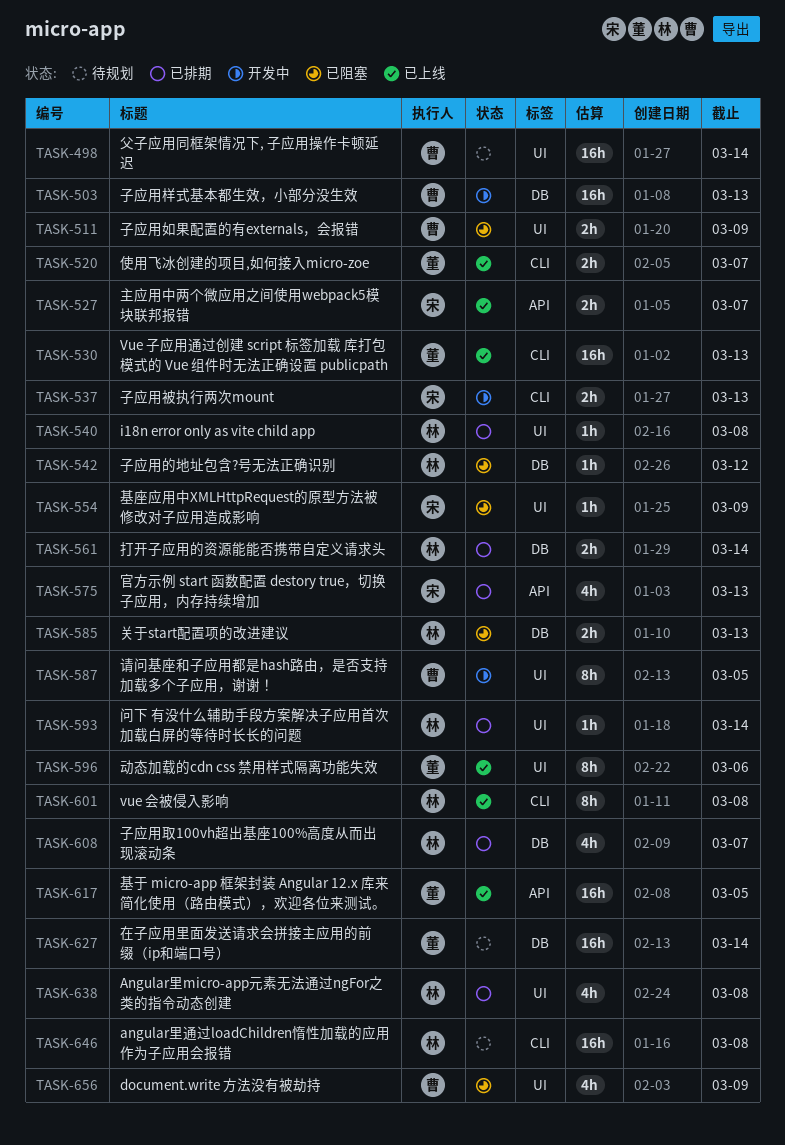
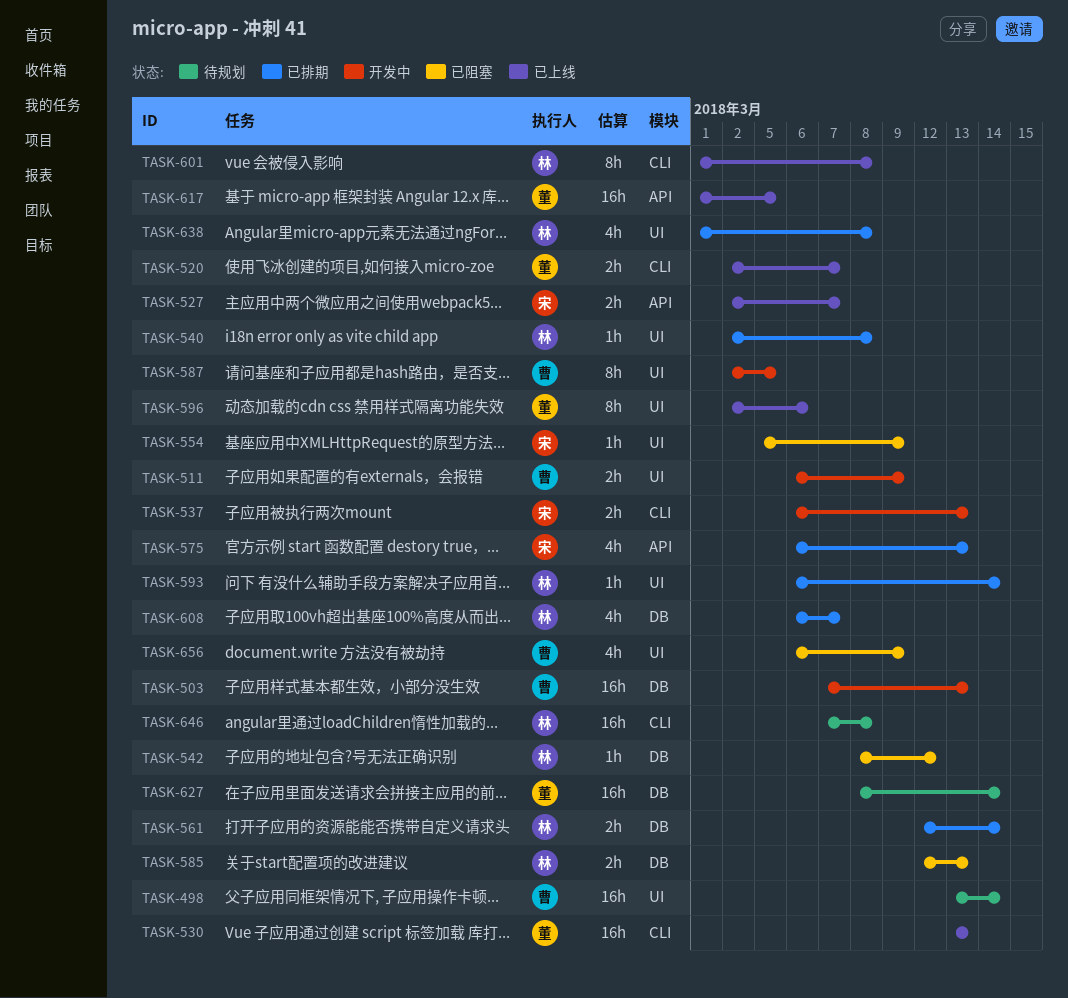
TASK-511, status: 已阻塞 -> 开发中

